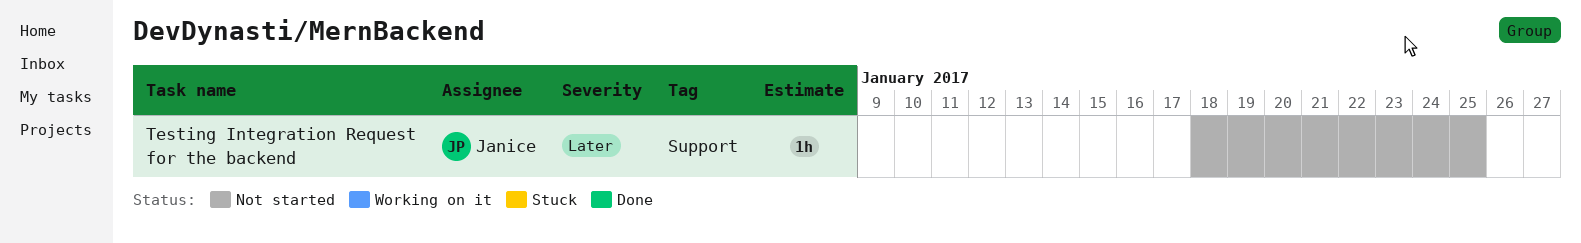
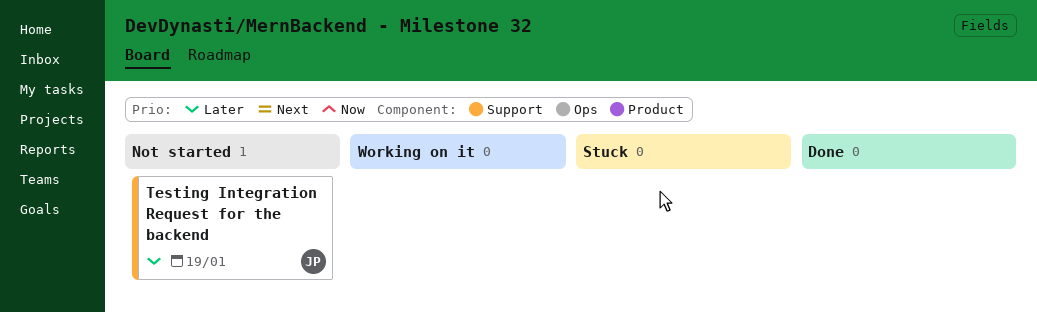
Testing Integration Request for the backend, due: Jan 25 -> Jan 19

